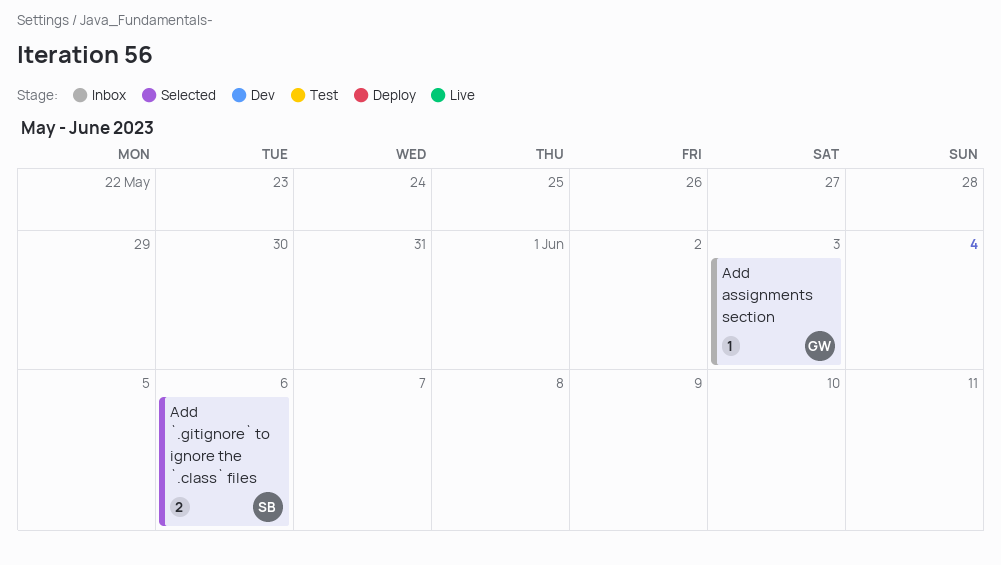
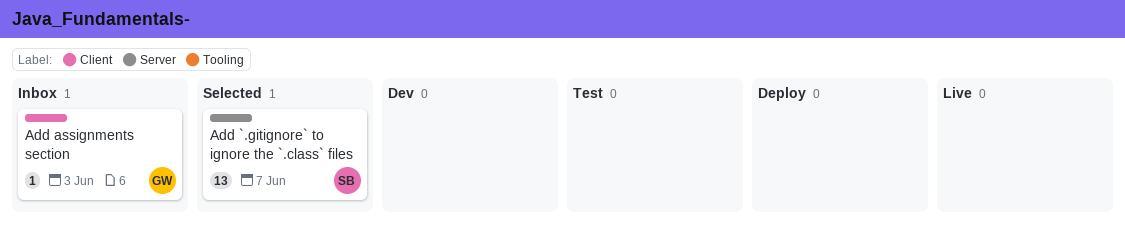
Add `.gitignore` to ignore the `.class` files, estimate: 2 -> 13
Add `.gitignore` to ignore the `.class` files, due: Jun 6 -> Jun 7

